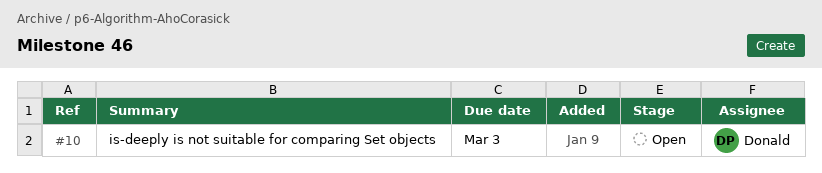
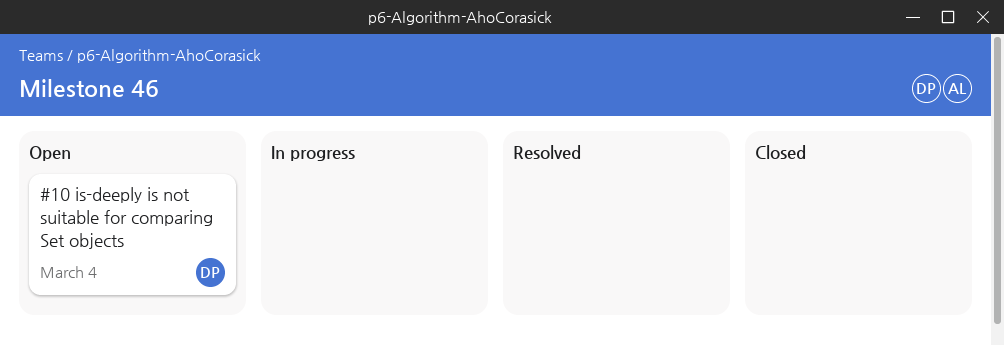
#10, due: Mar 3 -> Mar 4

